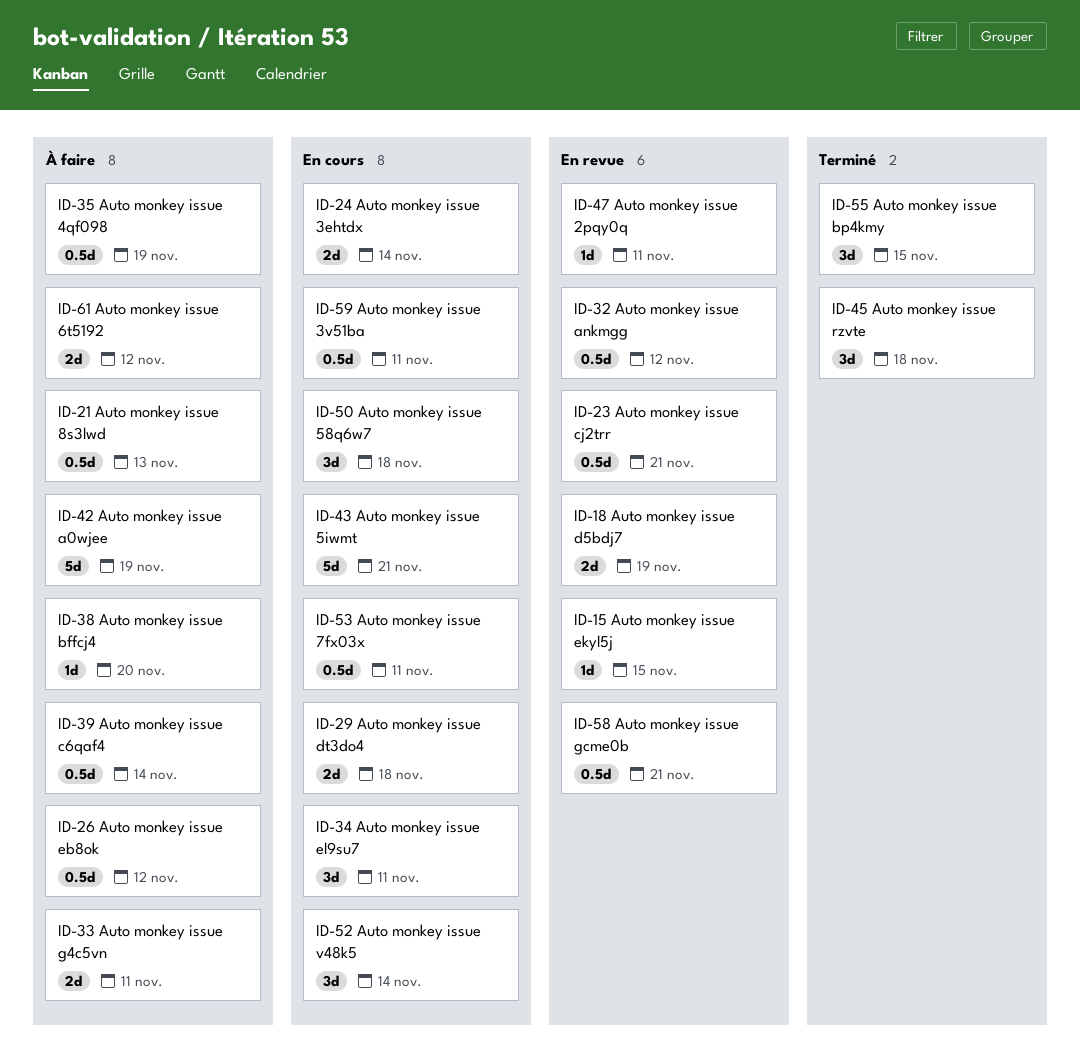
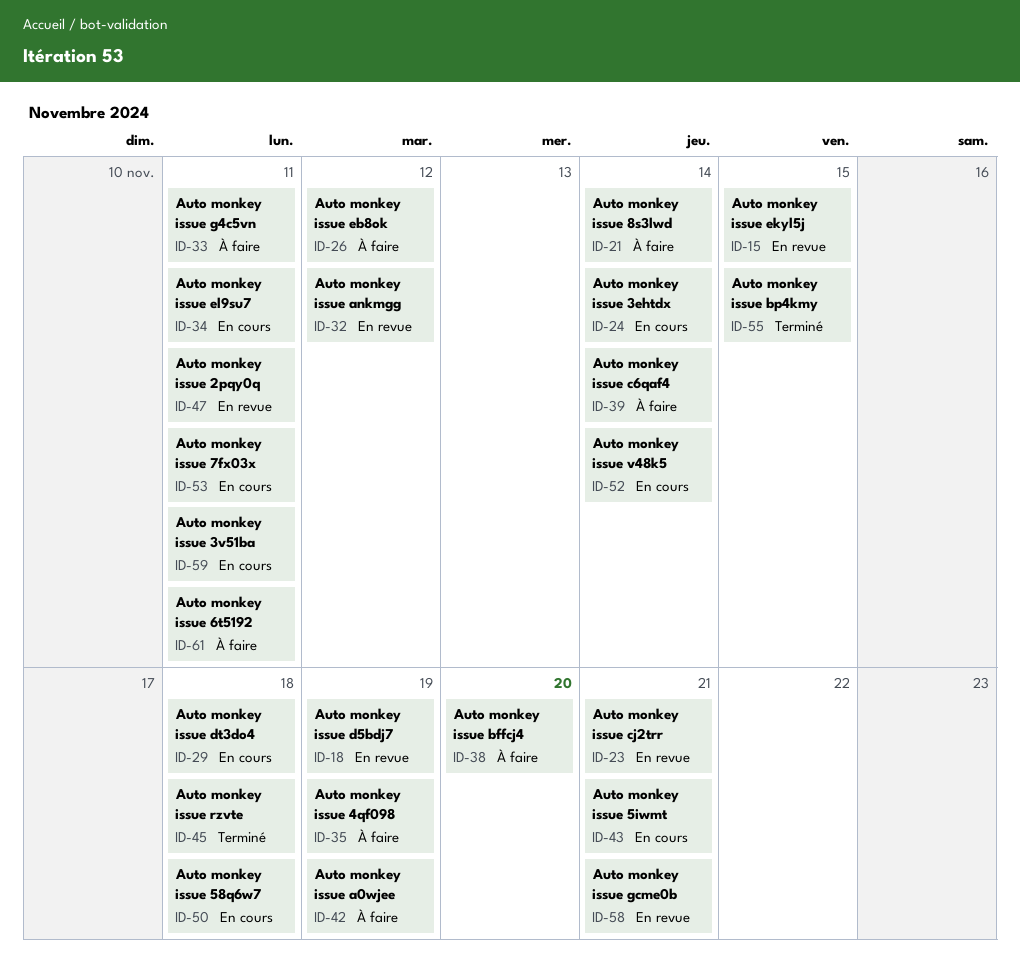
ID-21, due: Nov 13 -> Nov 14
ID-61, due: Nov 12 -> Nov 11

